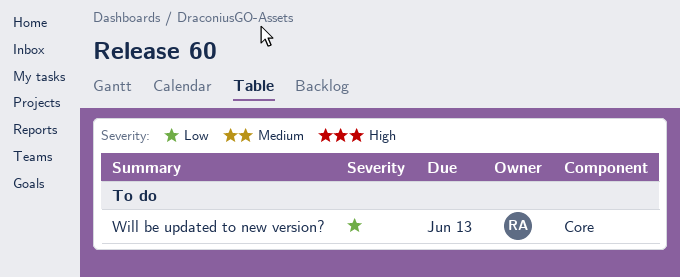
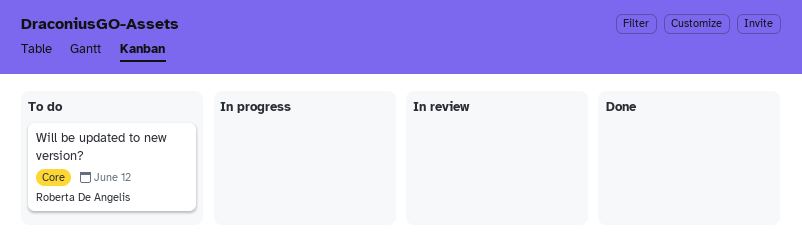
Will be updated to new version?, due: Jun 13 -> Jun 12

